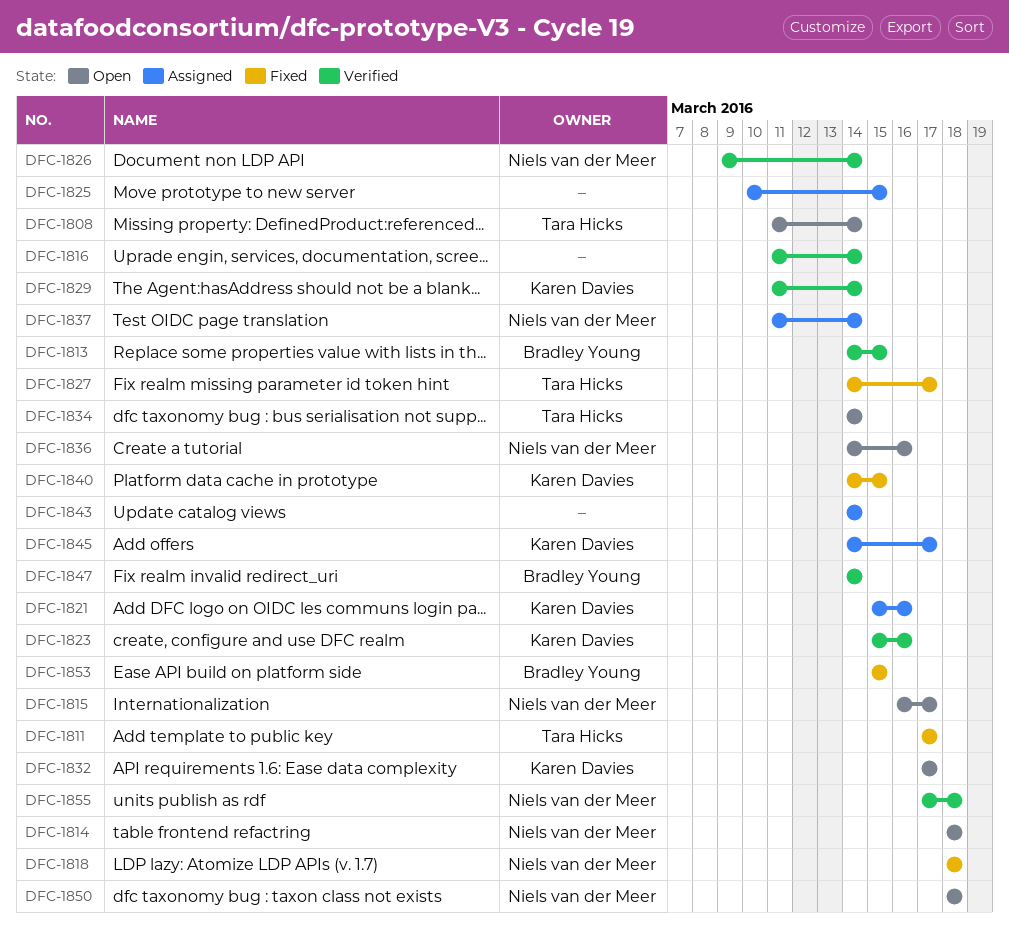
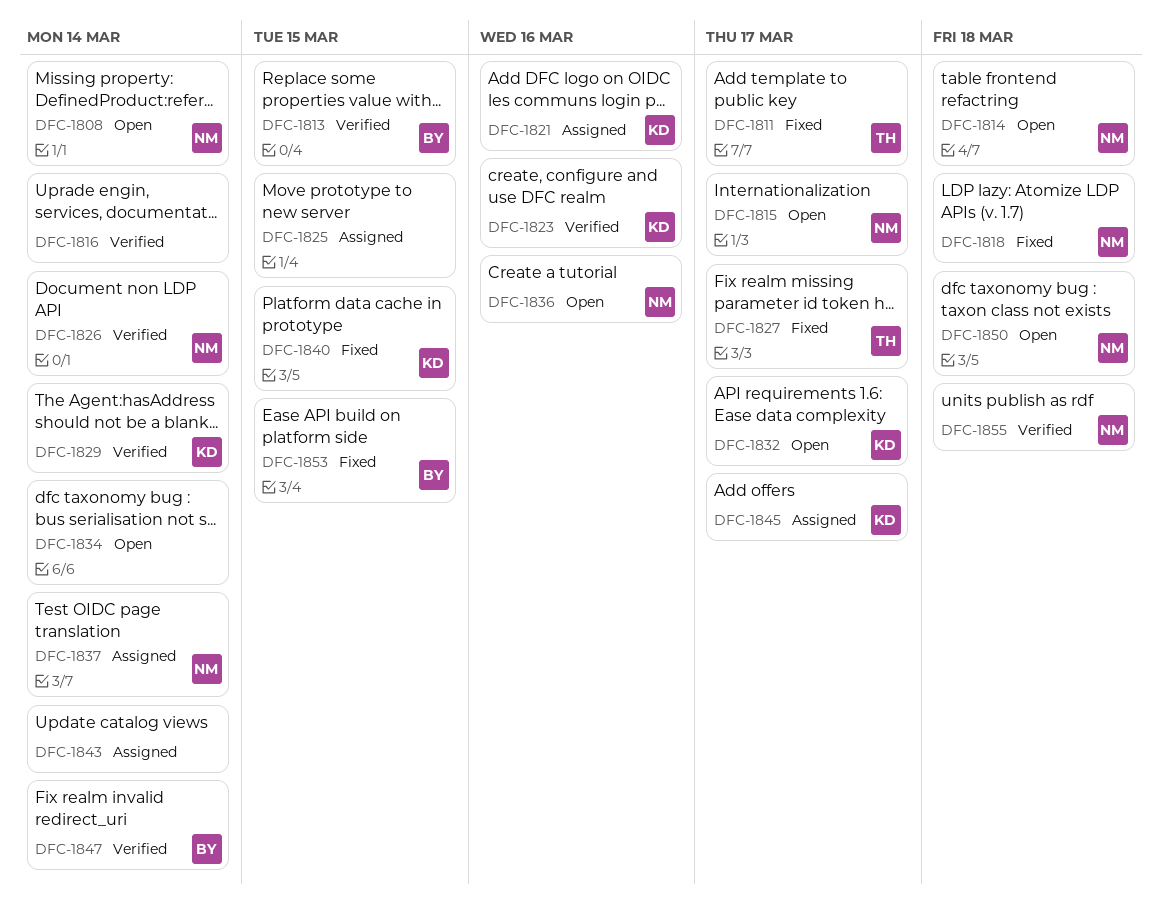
DFC-1808, owner: Tara Hicks -> Niels van der Meer
DFC-1834, owner: Tara Hicks -> none

